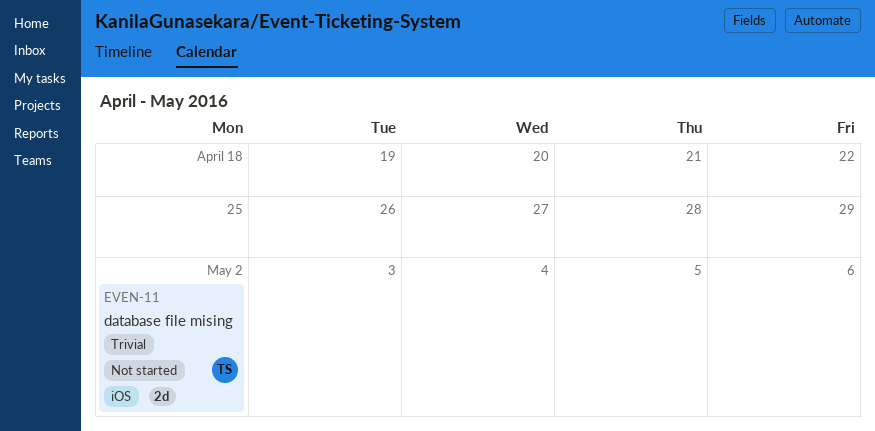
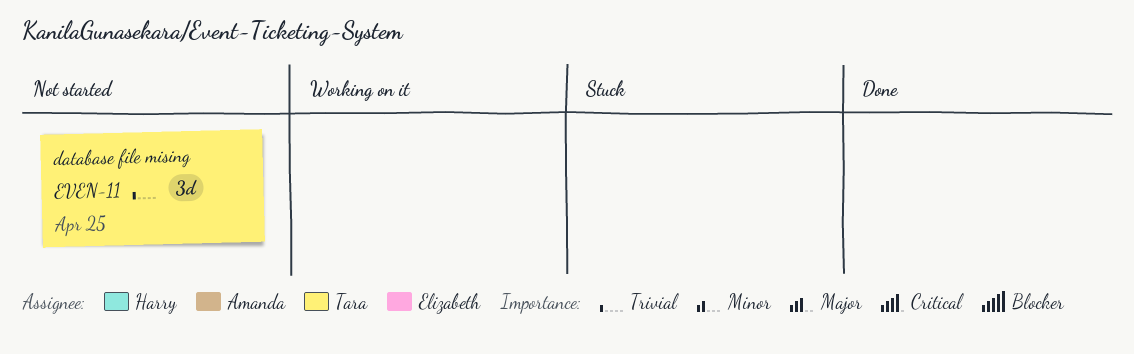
EVEN-11, estimate: 2d -> 3d
EVEN-11, due: May 2 -> Apr 25

